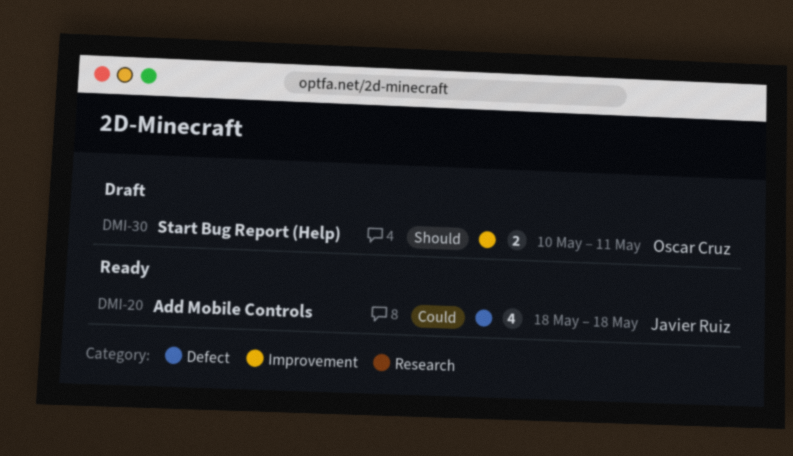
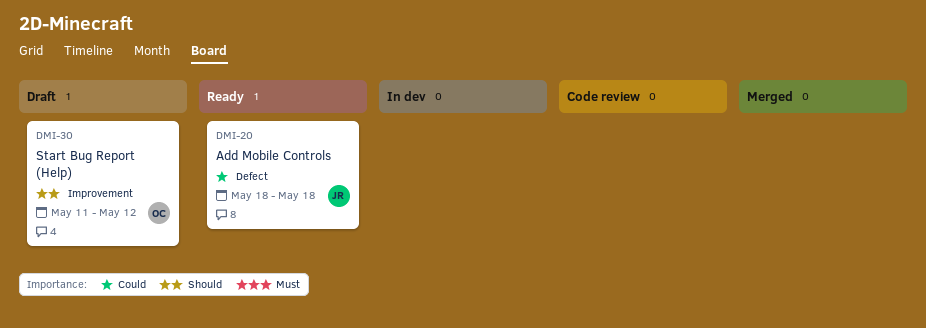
DMI-30, start: May 10 -> May 11
DMI-30, due: May 11 -> May 12

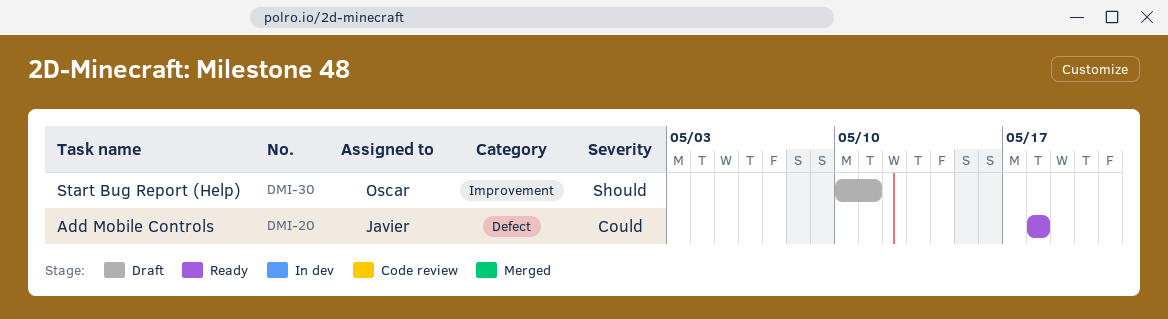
DMI-30, start: May 11 -> May 10
DMI-30, due: May 12 -> May 11

